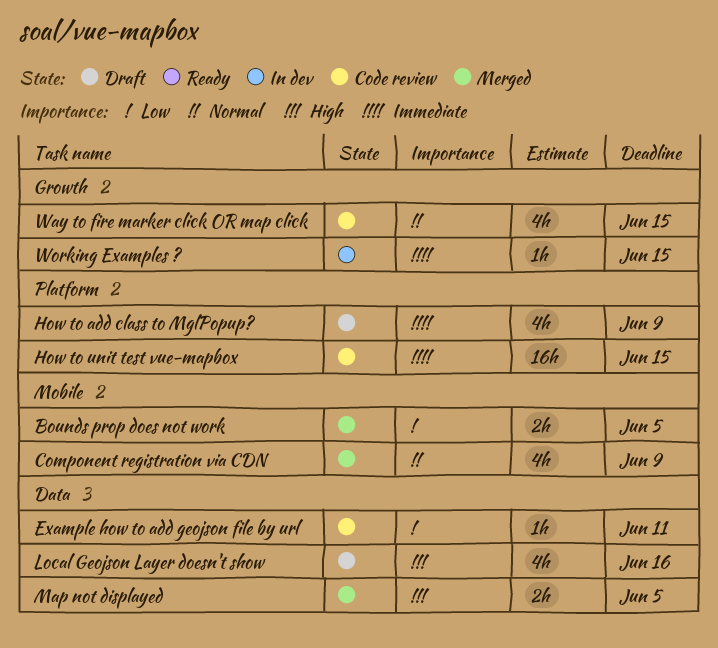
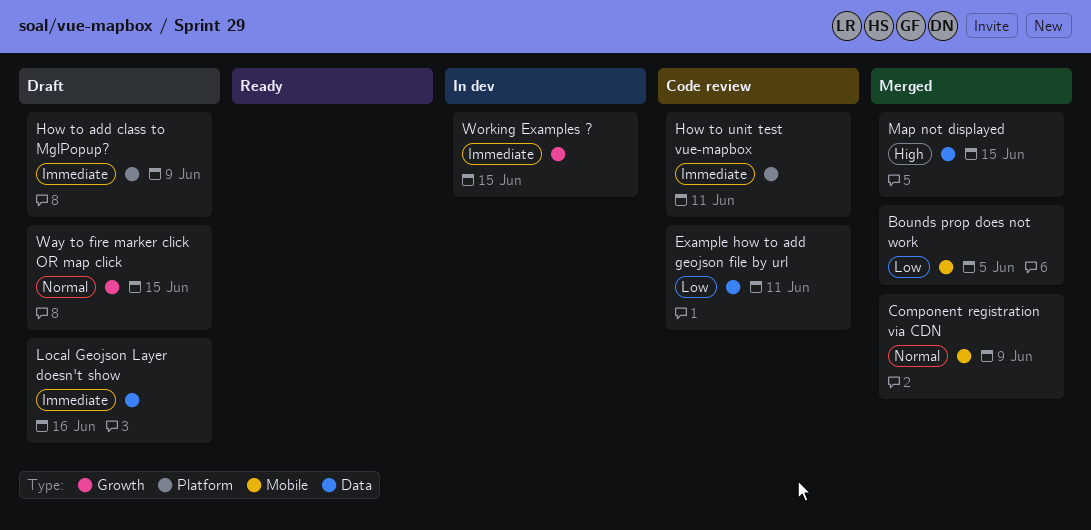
How to unit test vue-mapbox, due: Jun 15 -> Jun 11
Local Geojson Layer doesn't show, priority: High -> Immediate
Map not displayed, due: Jun 5 -> Jun 15
Way to fire marker click OR map click, status: Code review -> Draft

